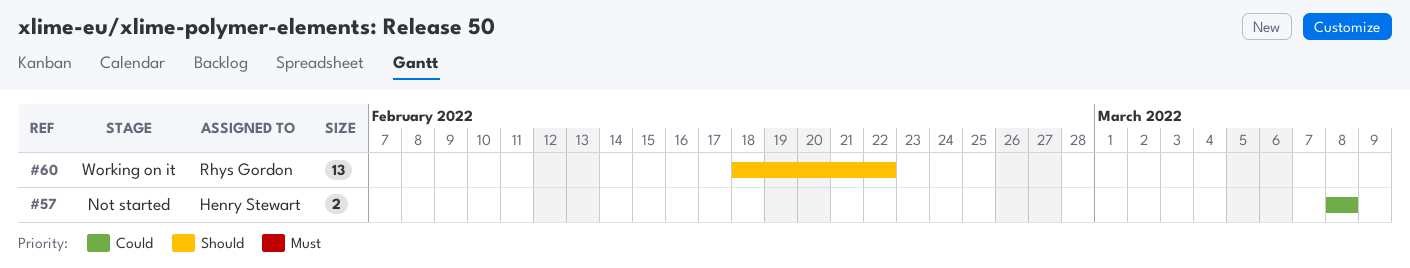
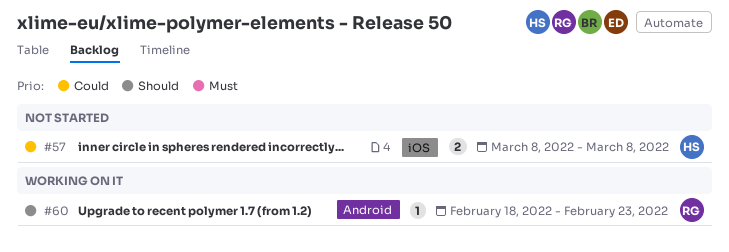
#60, estimate: 13 -> 1
#60, due: Feb 22 -> Feb 23

